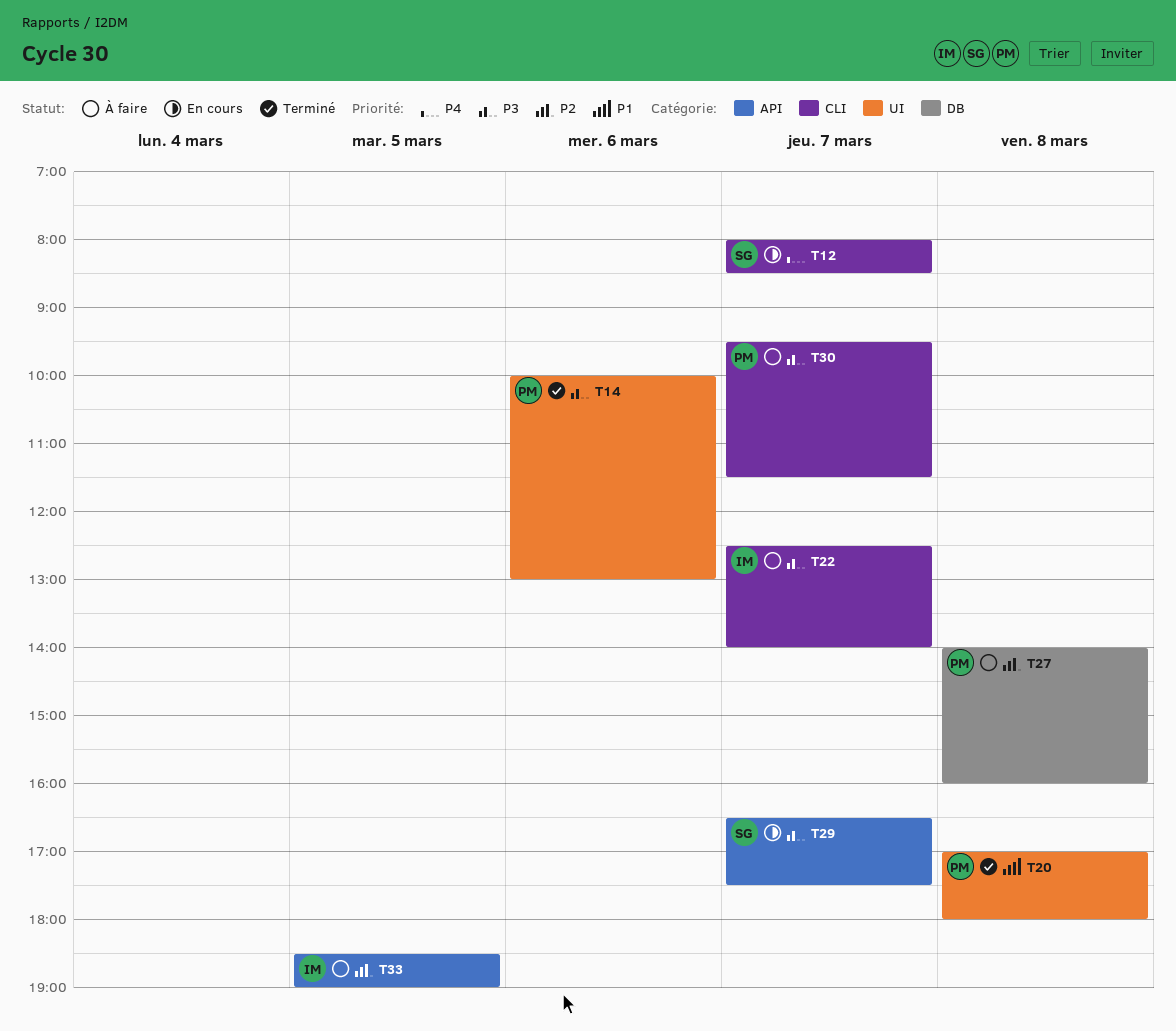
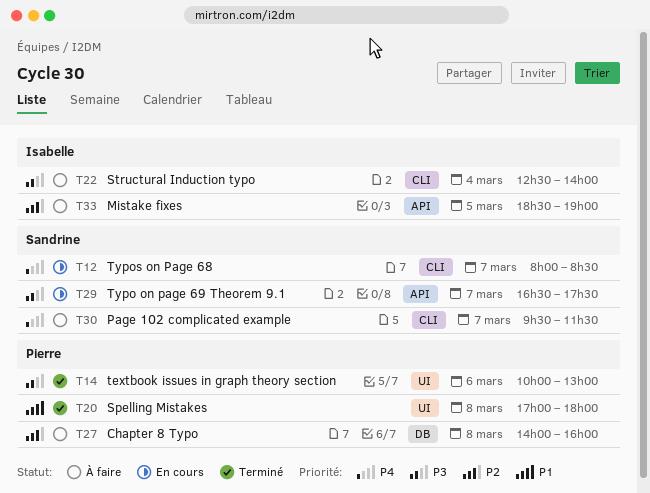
T22, day: Mar 7 -> Mar 4
T30, owner: Pierre -> Sandrine
T30, priority: P3 -> P4

